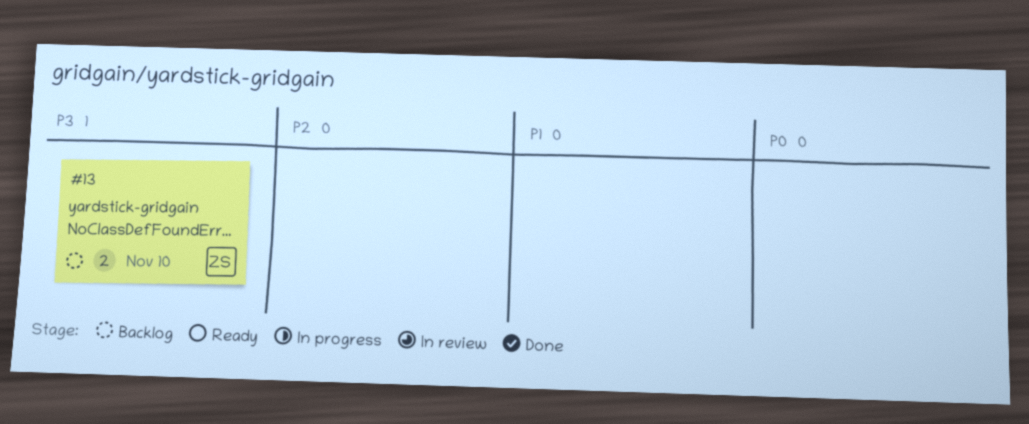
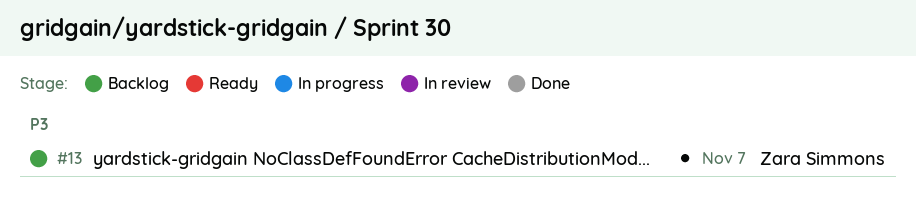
#13, estimate: 2 -> 1
#13, due: Nov 10 -> Nov 7

